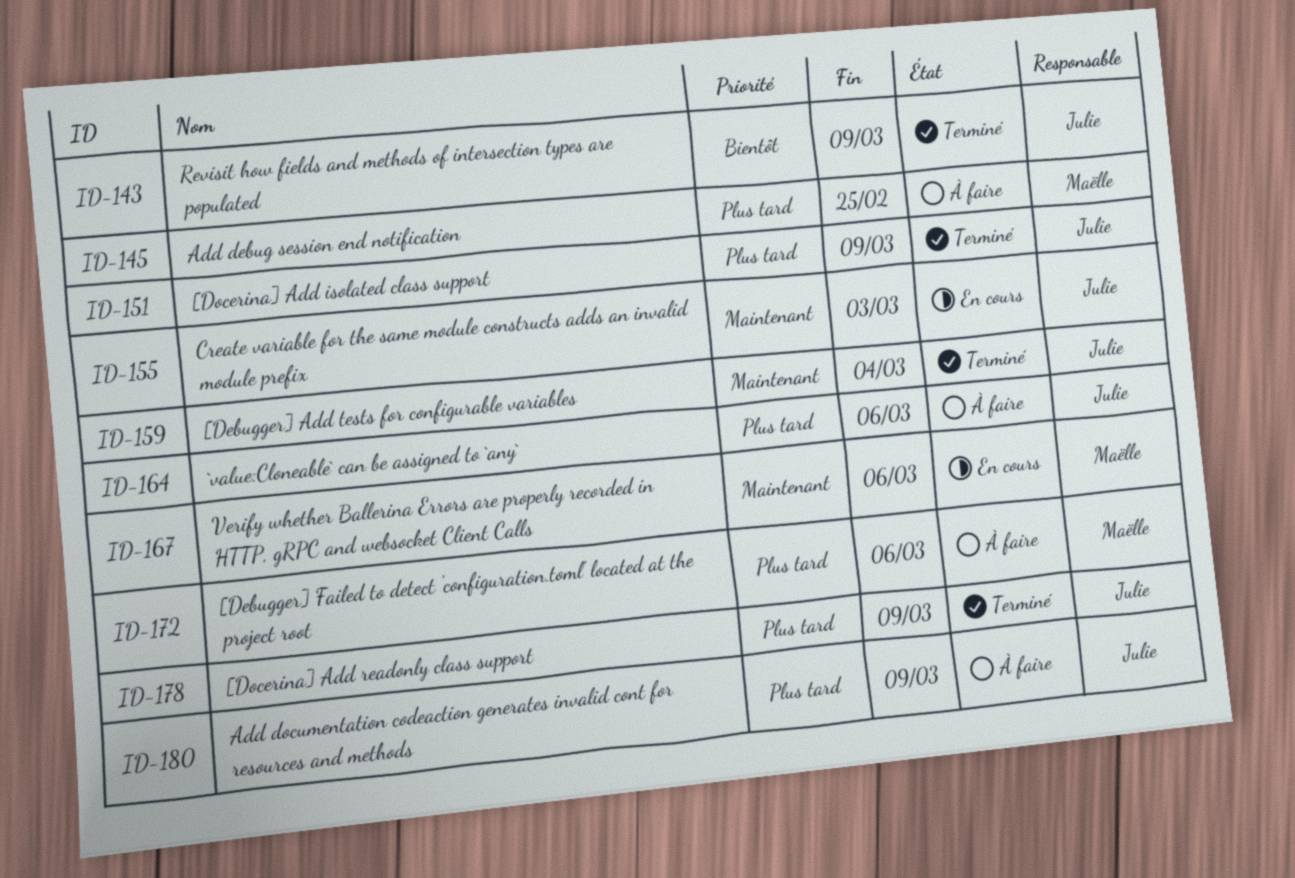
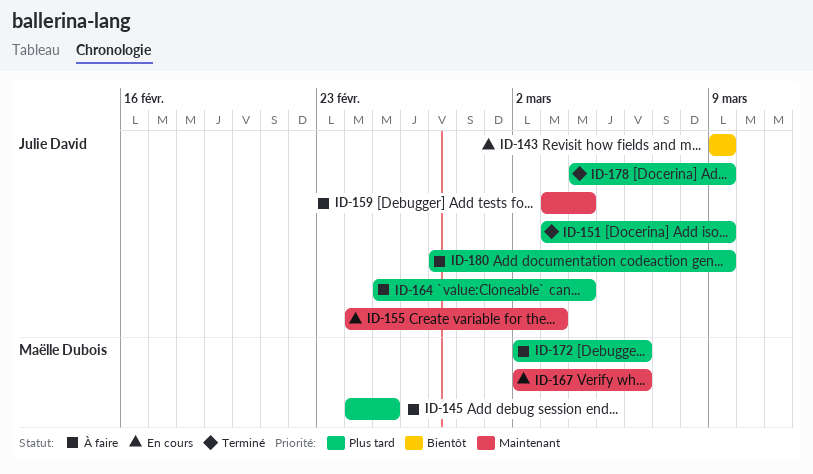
ID-143, status: Terminé -> En cours
ID-159, status: Terminé -> À faire
ID-164, due: Mar 6 -> Mar 4

